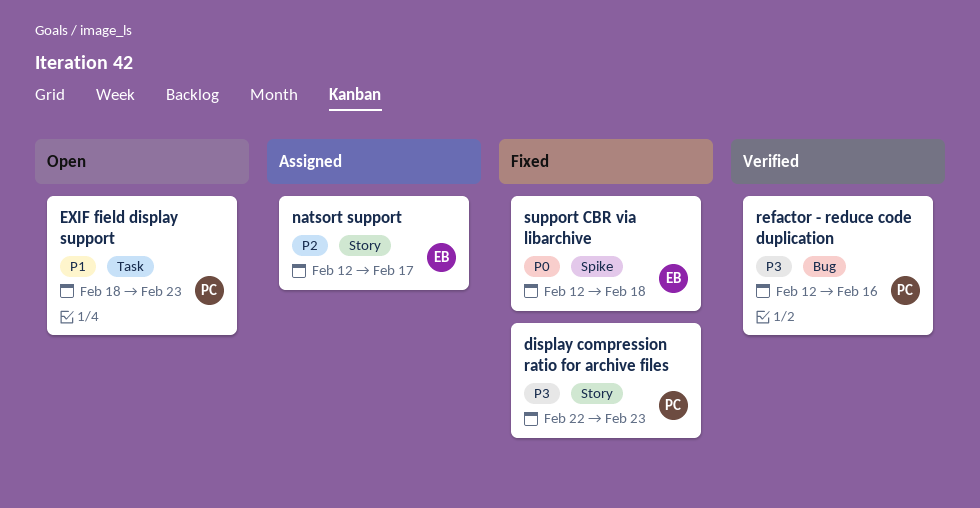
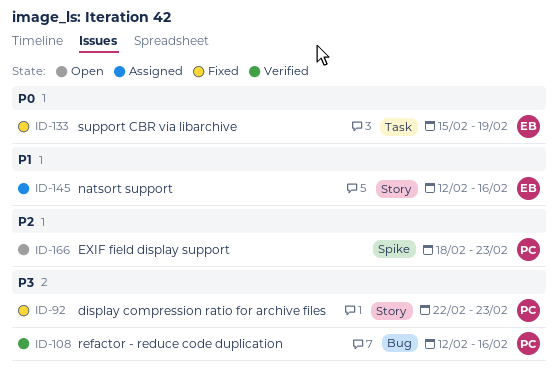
EXIF field display support, priority: P1 -> P2
EXIF field display support, label: Task -> Spike
natsort support, priority: P2 -> P1
natsort support, due: Feb 17 -> Feb 16
support CBR via libarchive, label: Spike -> Task
support CBR via libarchive, start: Feb 12 -> Feb 15
support CBR via libarchive, due: Feb 18 -> Feb 19

